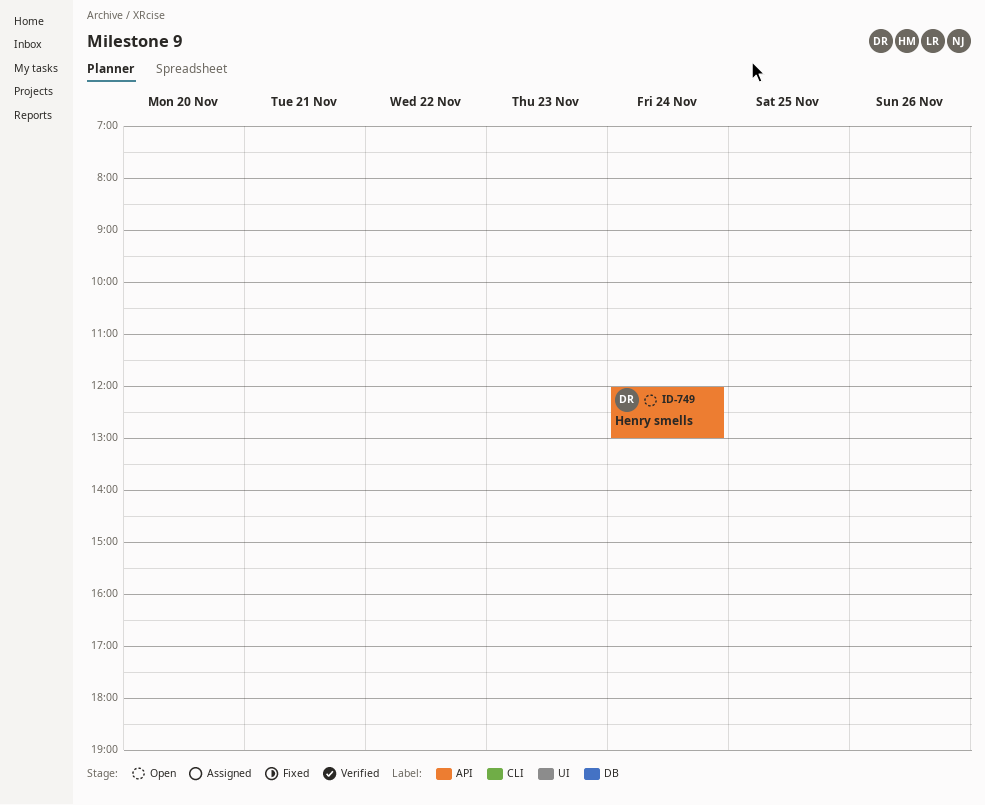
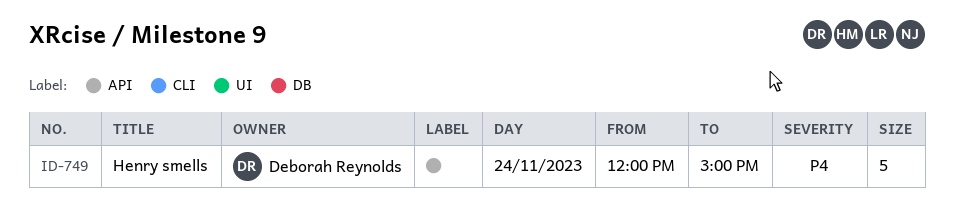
ID-749, ends: 13:00 -> 15:00

